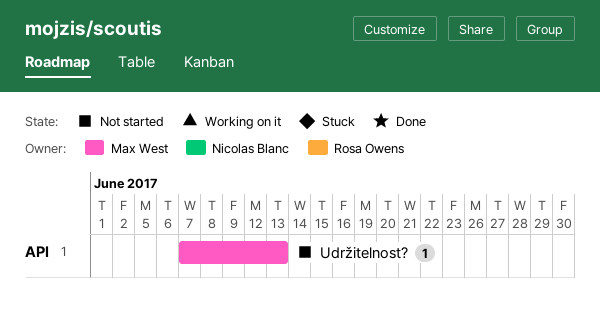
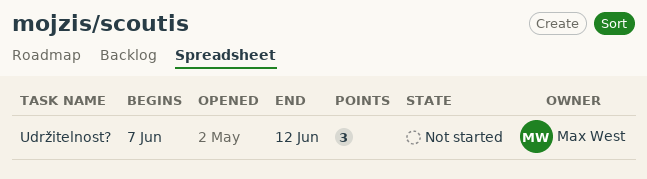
Udržitelnost?, estimate: 1 -> 3
Udržitelnost?, due: Jun 13 -> Jun 12

